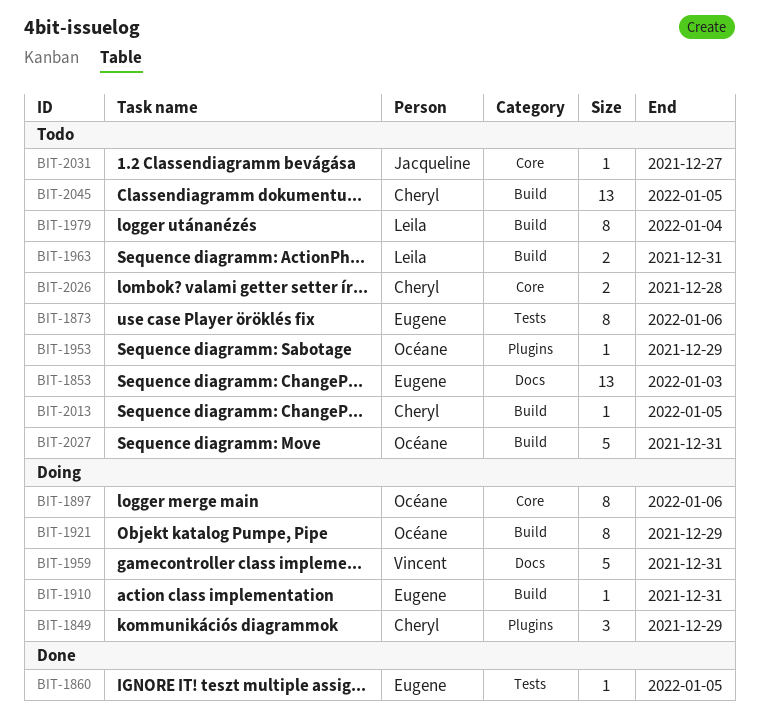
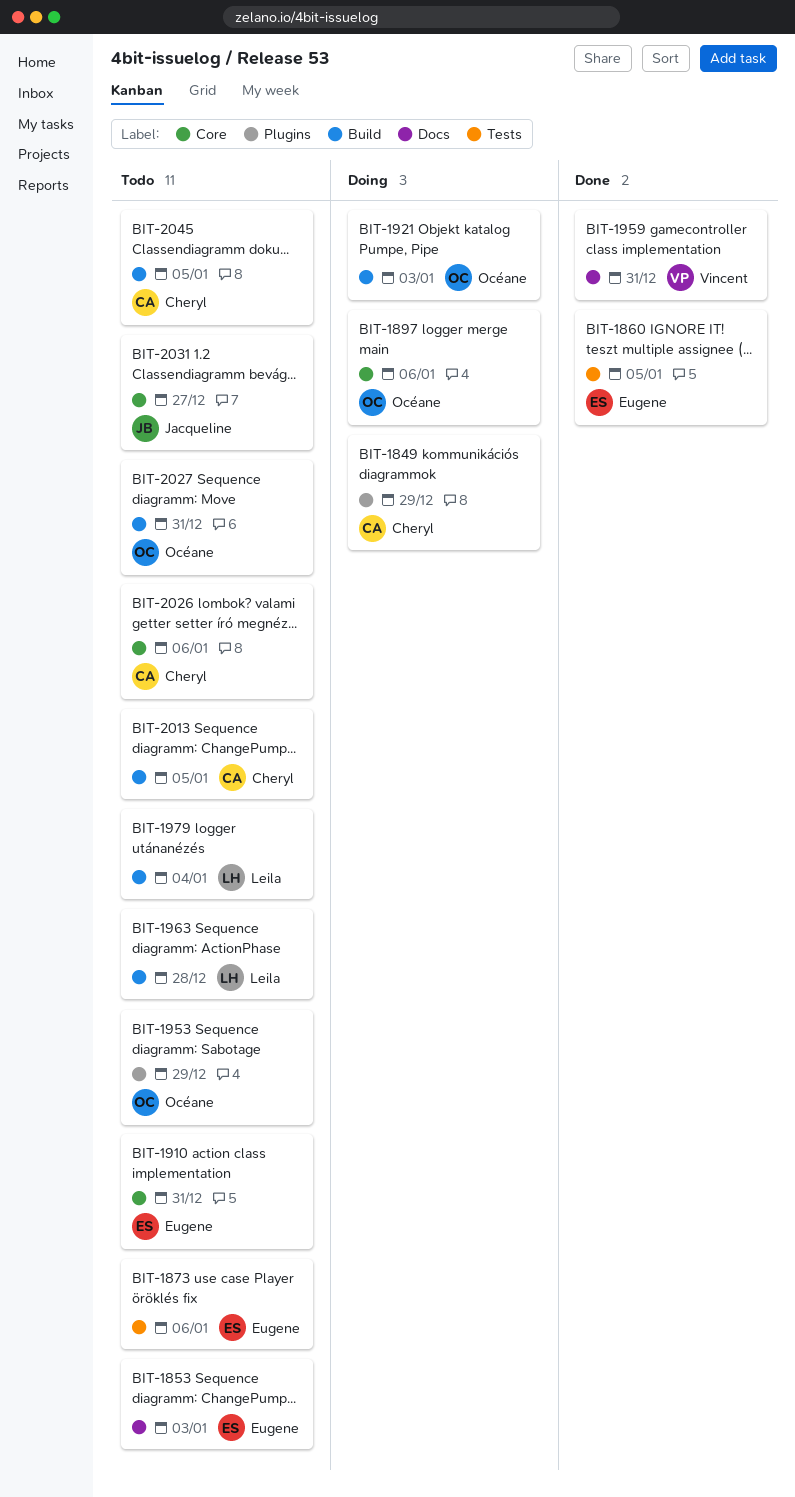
BIT-1910, status: Doing -> Todo
BIT-1910, label: Build -> Core
BIT-1921, due: Dec 29 -> Jan 3
BIT-1959, status: Doing -> Done
BIT-1963, due: Dec 31 -> Dec 28
BIT-2026, due: Dec 28 -> Jan 6

